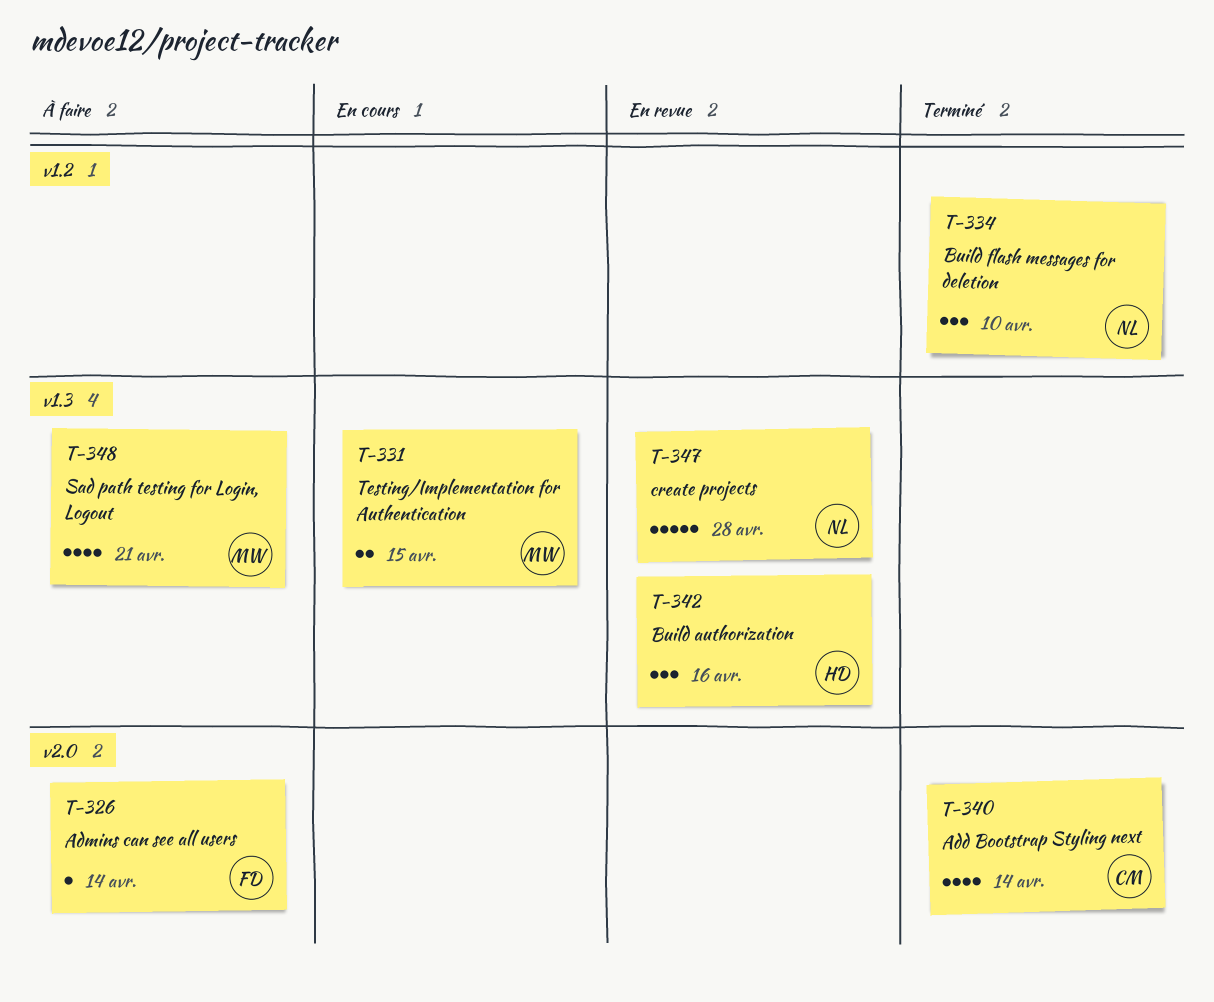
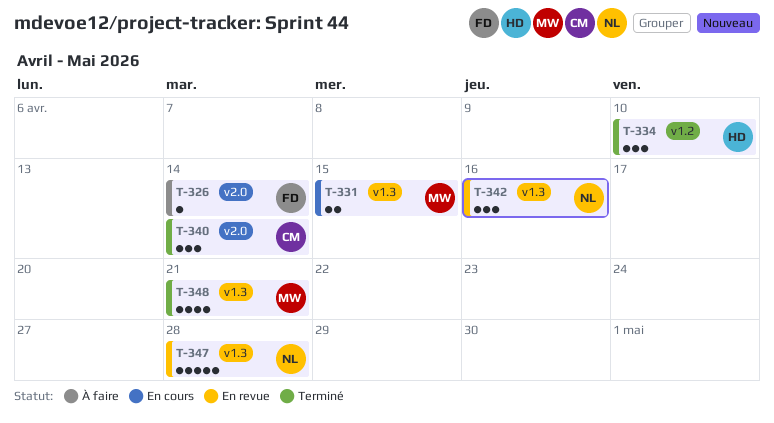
T-334, owner: NL -> HD
T-340, estimate: 4 -> 3
T-342, owner: HD -> NL
T-348, status: À faire -> Terminé

